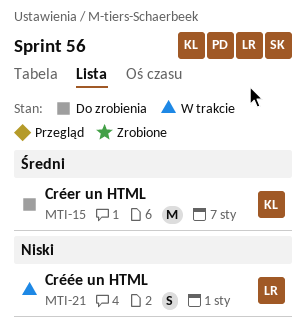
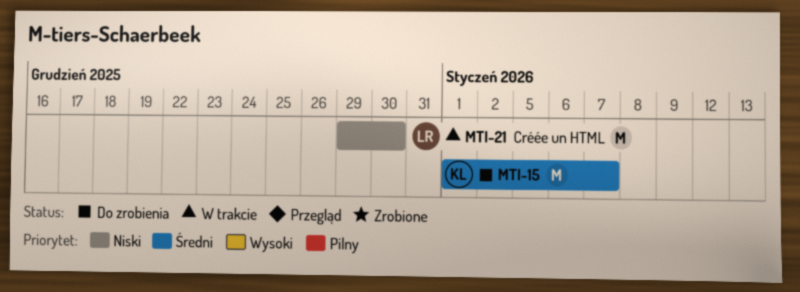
MTI-21, estimate: S -> M
MTI-21, due: Jan 1 -> Dec 30

